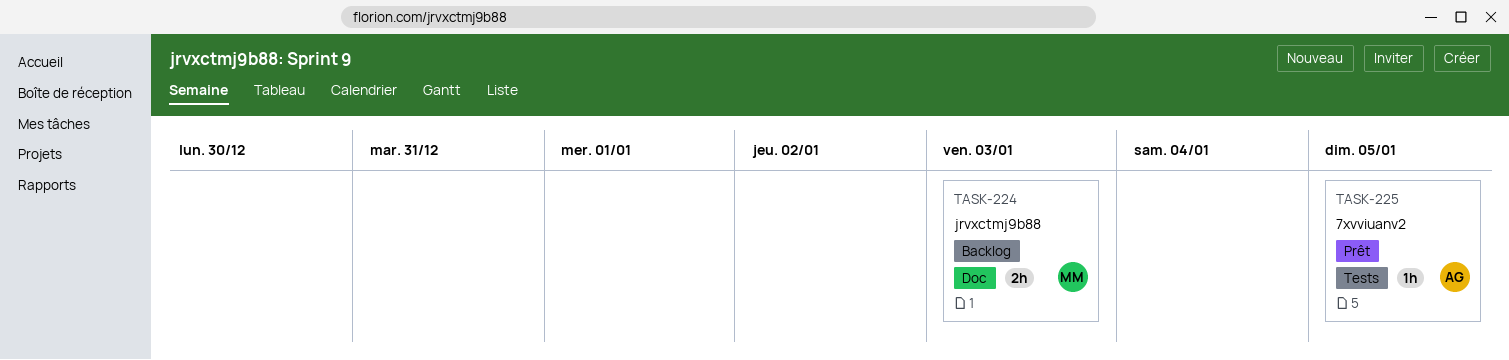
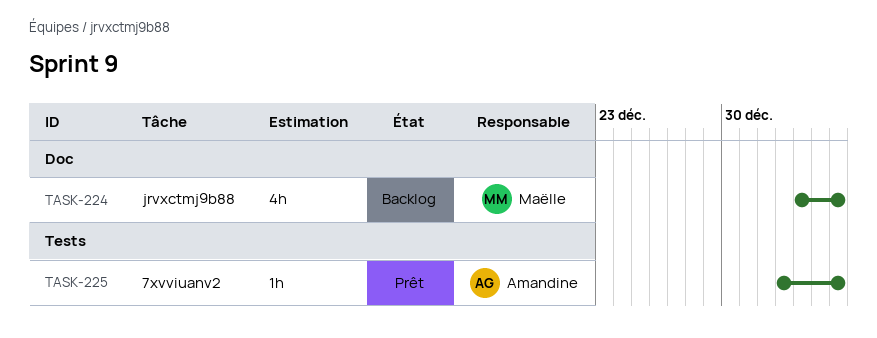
TASK-224, estimate: 2h -> 4h
TASK-224, due: Jan 3 -> Jan 5

